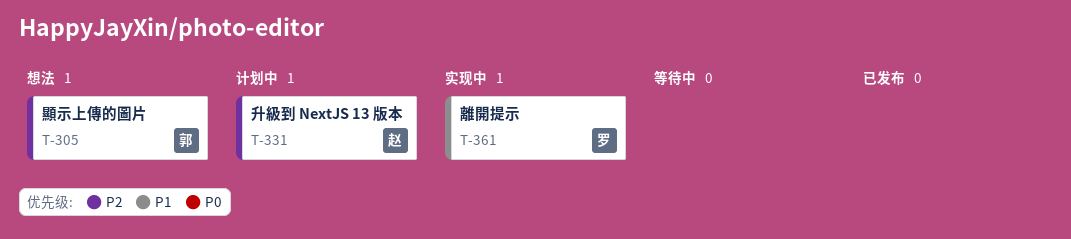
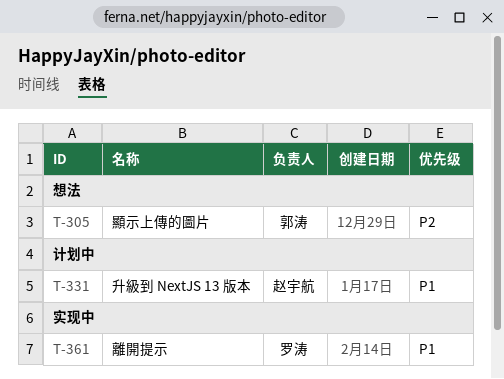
T-331, priority: P2 -> P1

